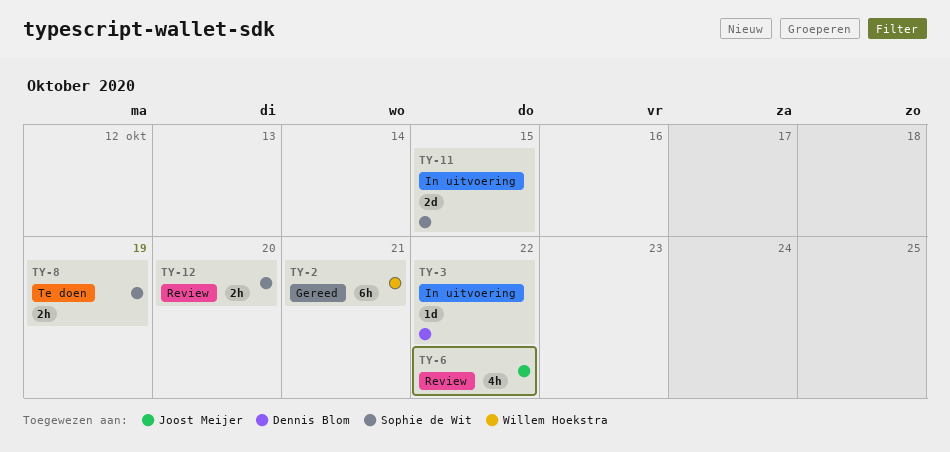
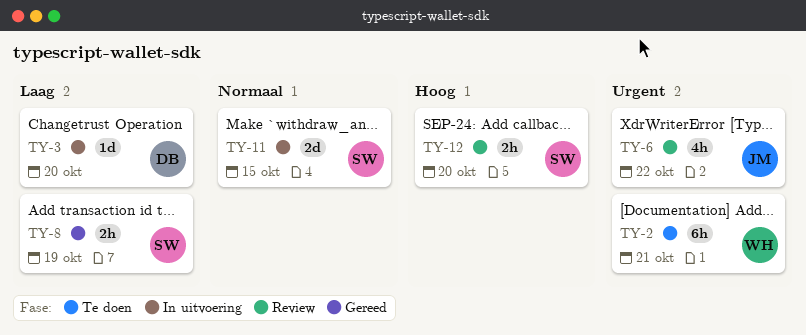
TY-2, status: Gereed -> Te doen
TY-3, due: Oct 22 -> Oct 20
TY-8, status: Te doen -> Gereed

